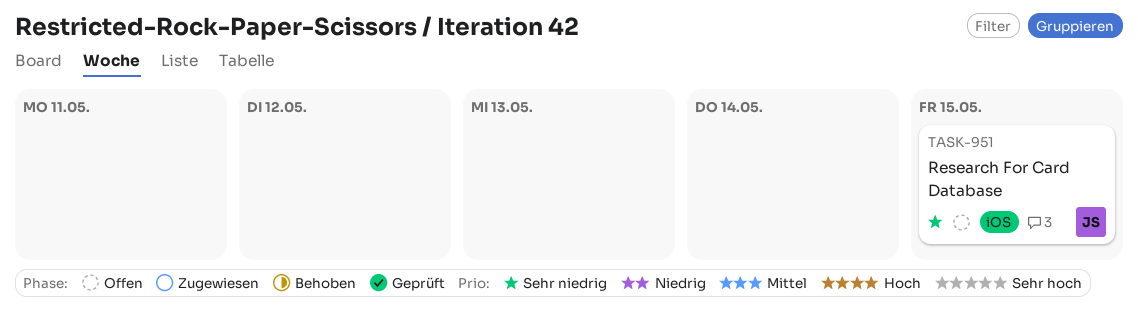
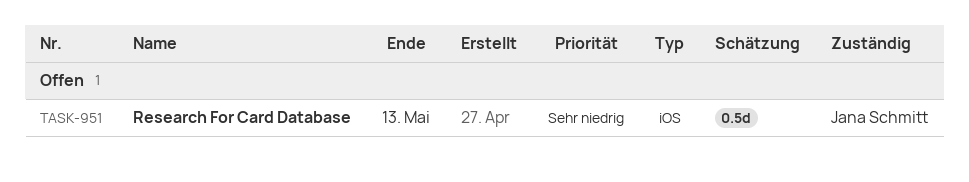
TASK-951, due: May 15 -> May 13

